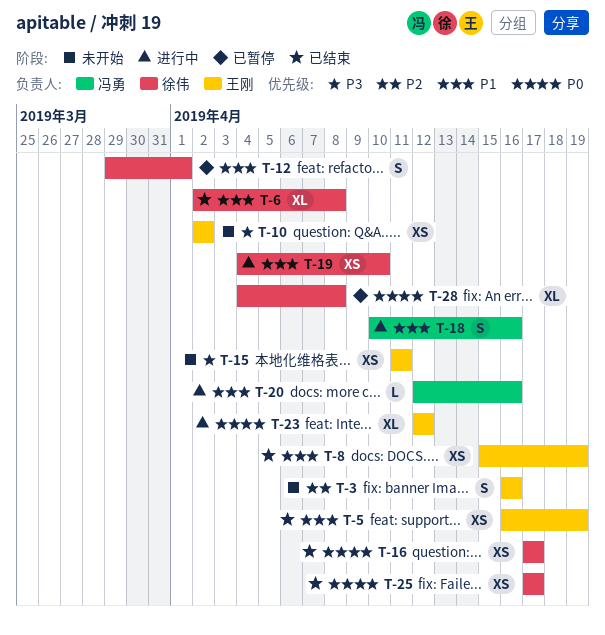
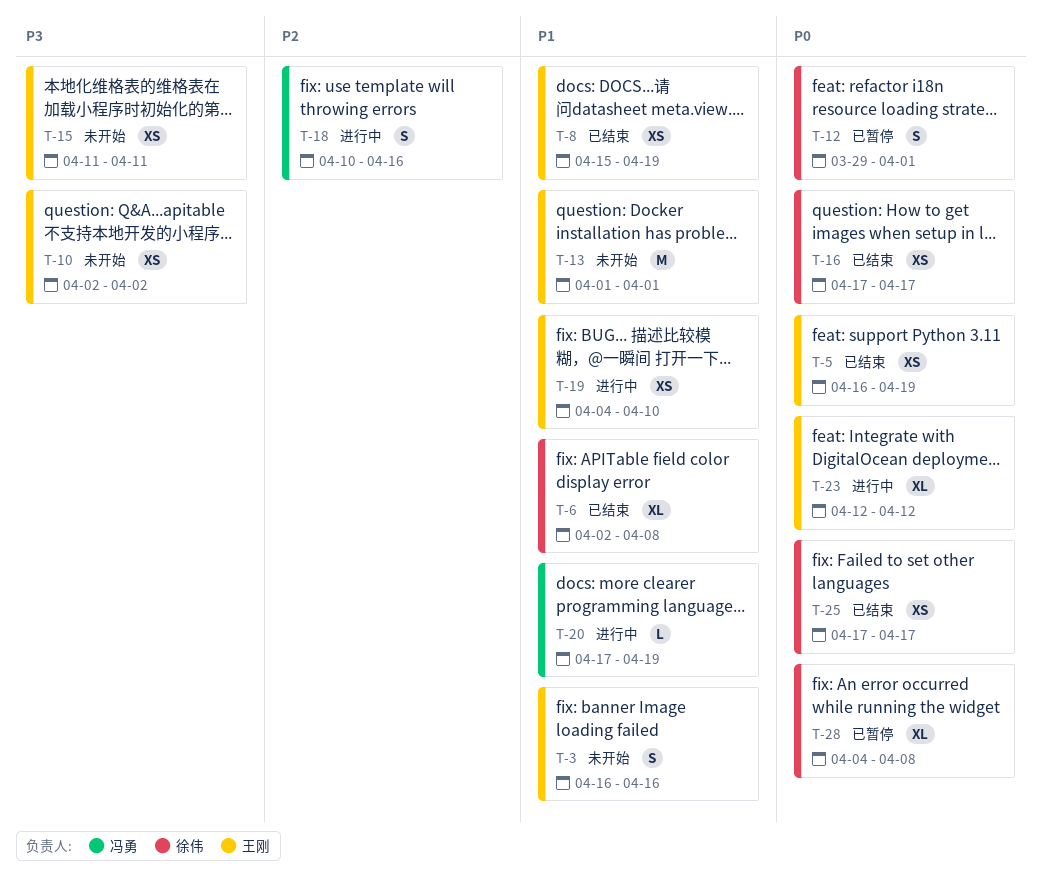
T-3, priority: P2 -> P1
T-5, priority: P1 -> P0
T-12, priority: P1 -> P0
T-13: none -> present
T-18, priority: P1 -> P2
T-19, owner: 徐伟 -> 王刚
T-20, start: Apr 12 -> Apr 17
T-20, due: Apr 16 -> Apr 19

